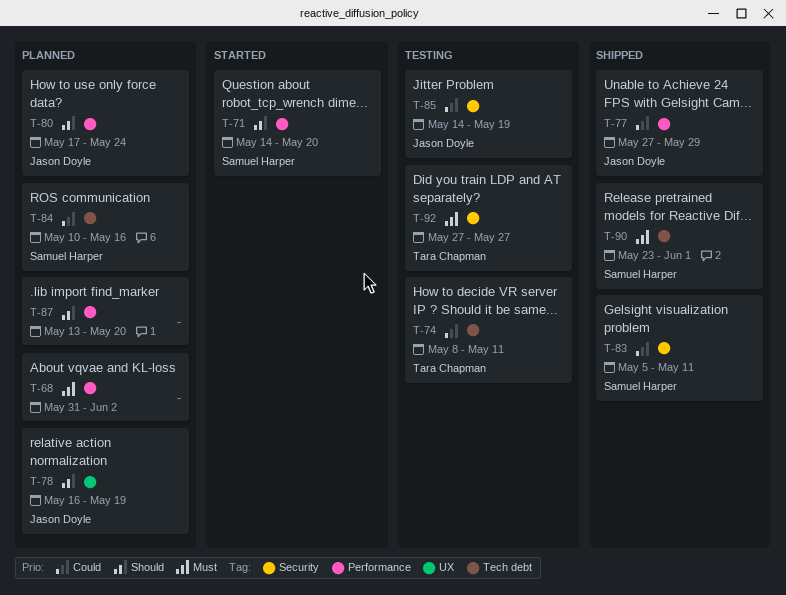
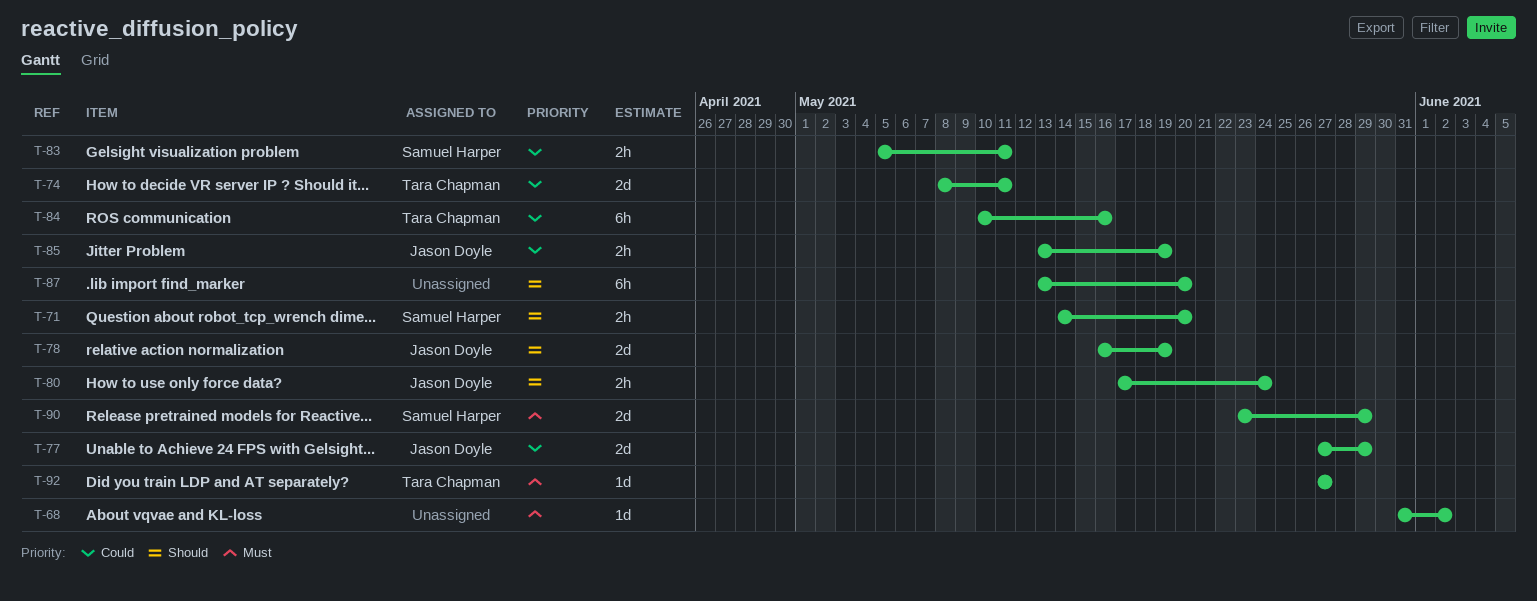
T-84, owner: Samuel Harper -> Tara Chapman
T-85, start: May 14 -> May 13
T-90, due: Jun 1 -> May 29

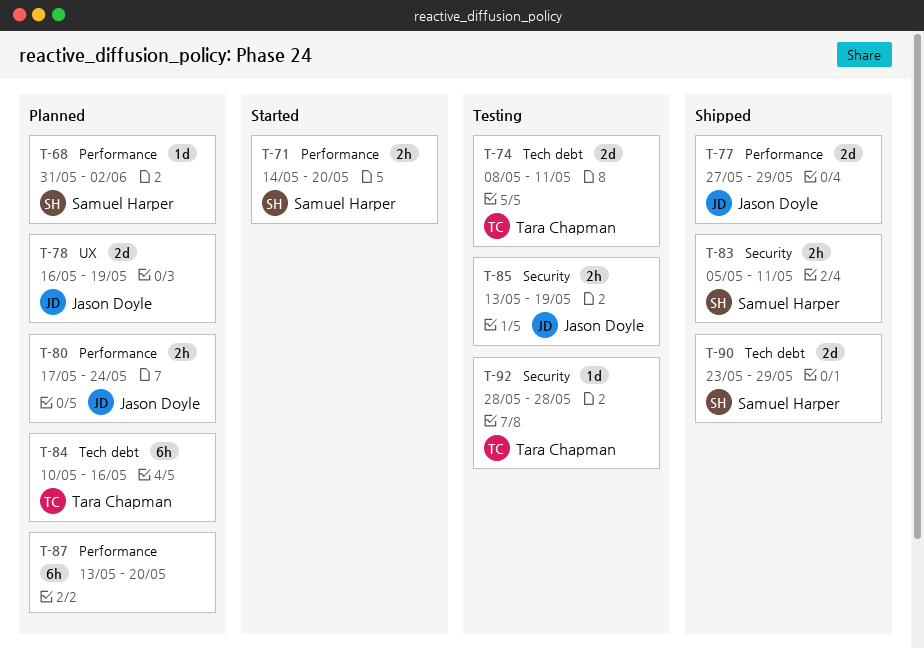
T-68, owner: none -> Samuel Harper
T-92, start: May 27 -> May 28
T-92, due: May 27 -> May 28

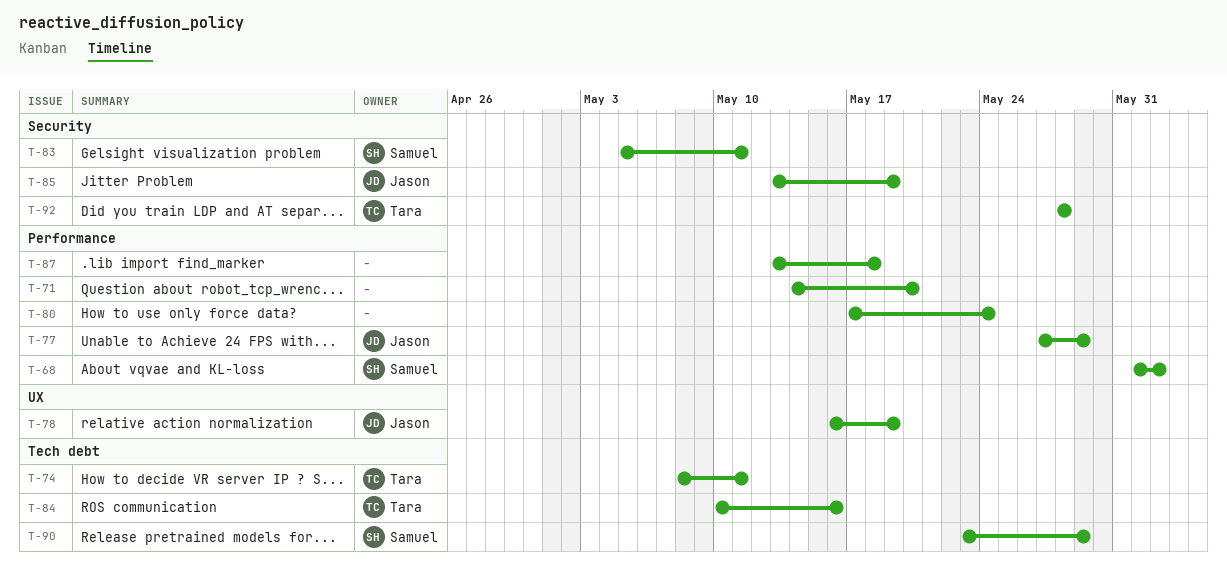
T-68, start: May 31 -> Jun 1
T-71, owner: Samuel Harper -> none
T-80, owner: Jason Doyle -> none
T-87, due: May 20 -> May 18

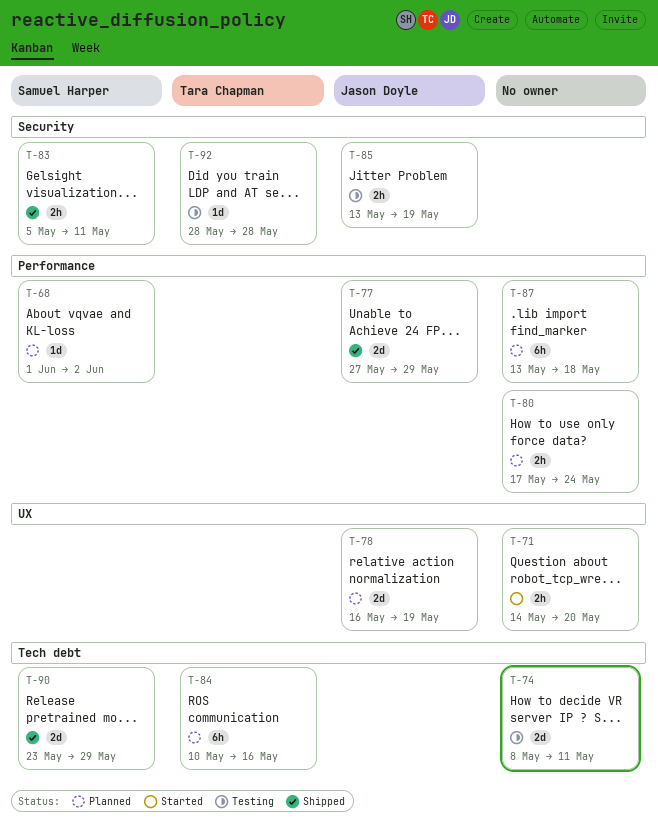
T-71, label: Performance -> UX
T-74, owner: Tara Chapman -> none

